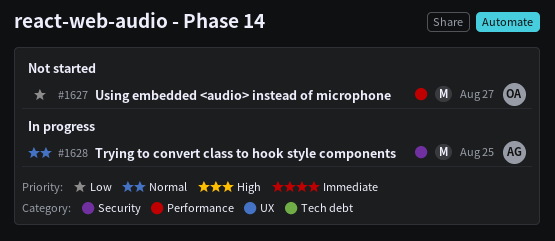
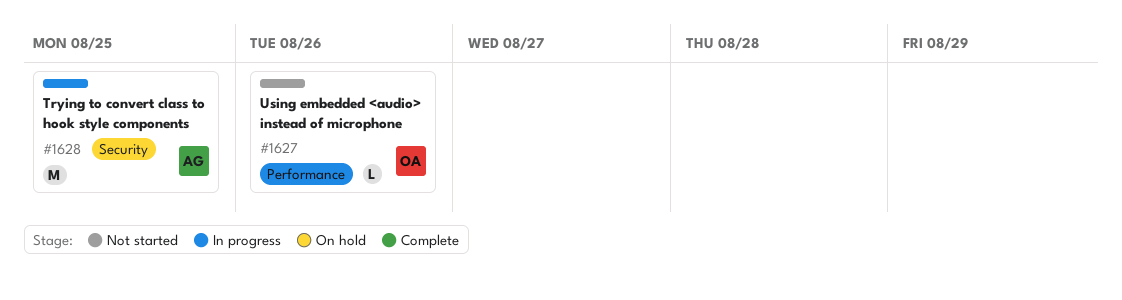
#1627, estimate: M -> L
#1627, due: Aug 27 -> Aug 26

